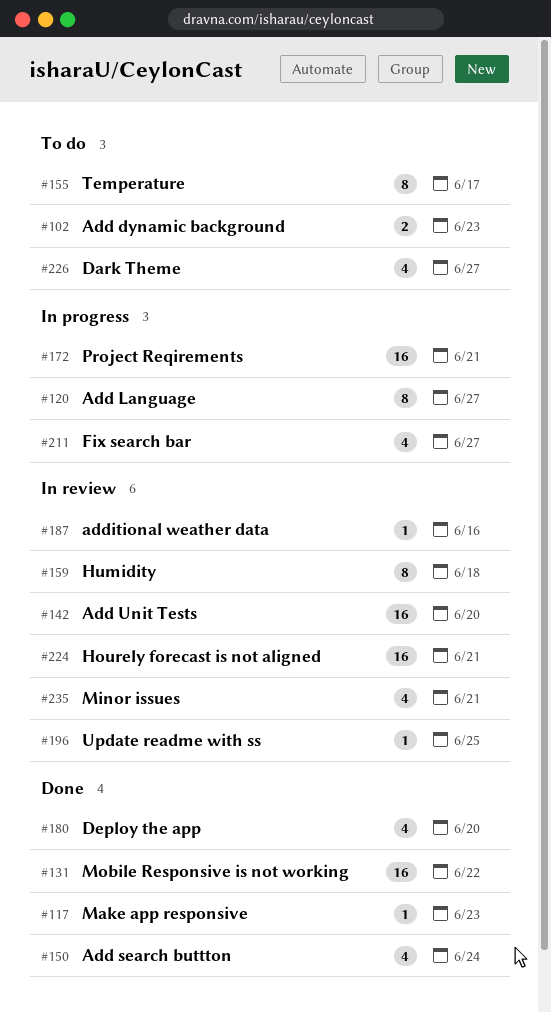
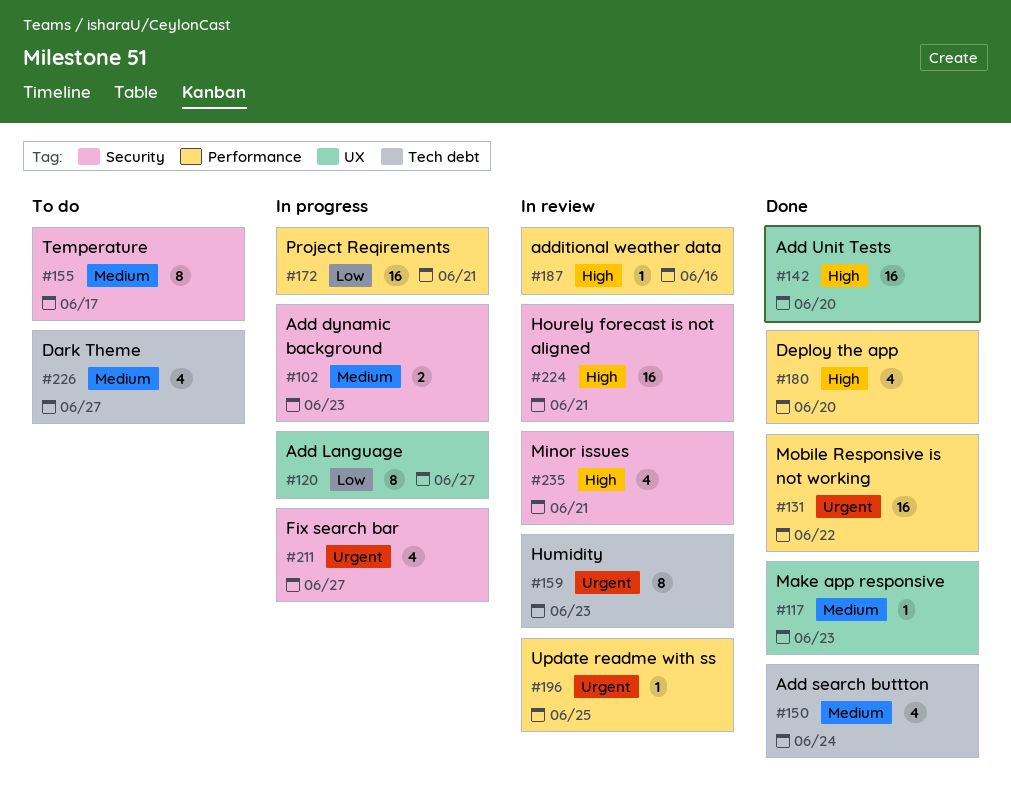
#102, status: To do -> In progress
#142, status: In review -> Done
#159, due: Jun 18 -> Jun 23

